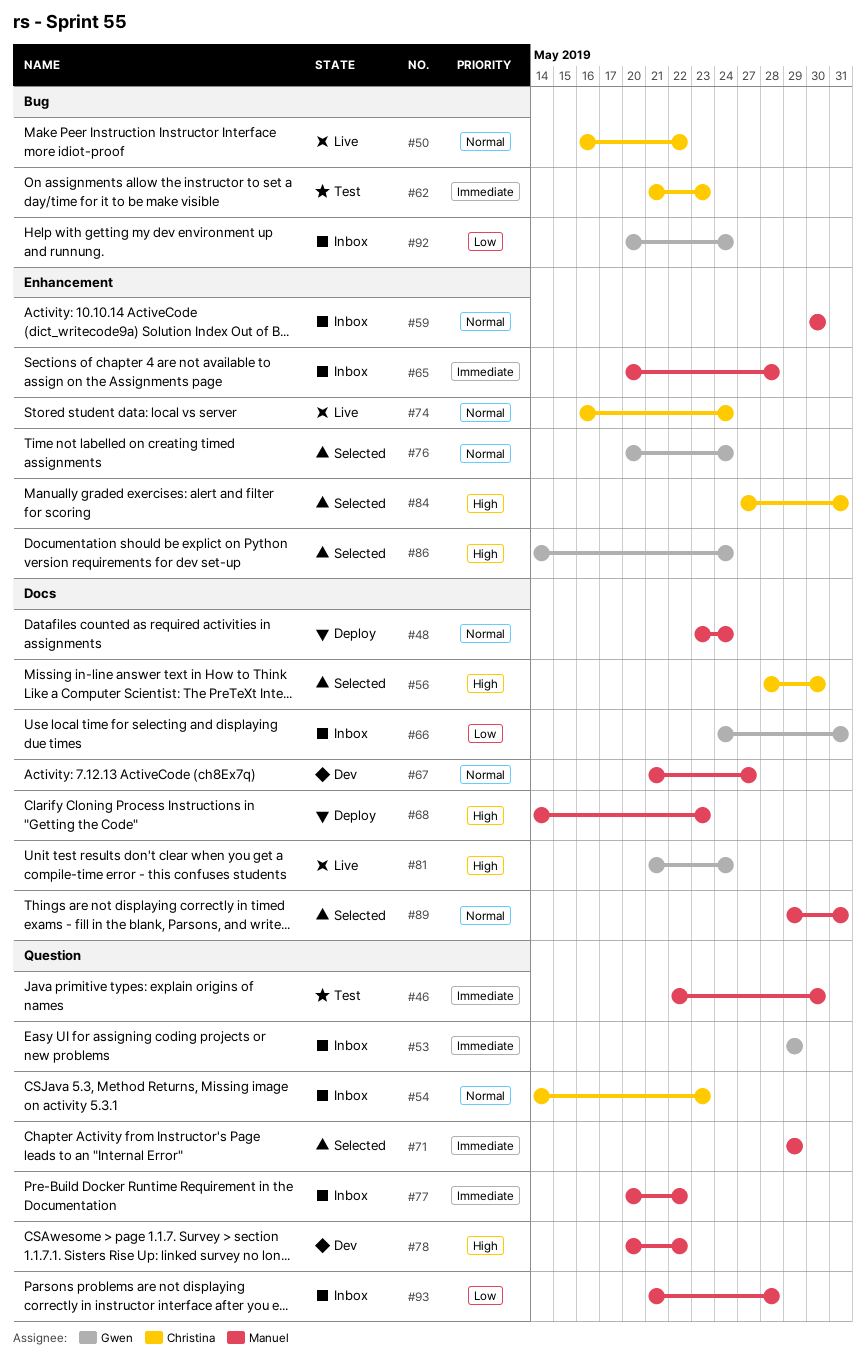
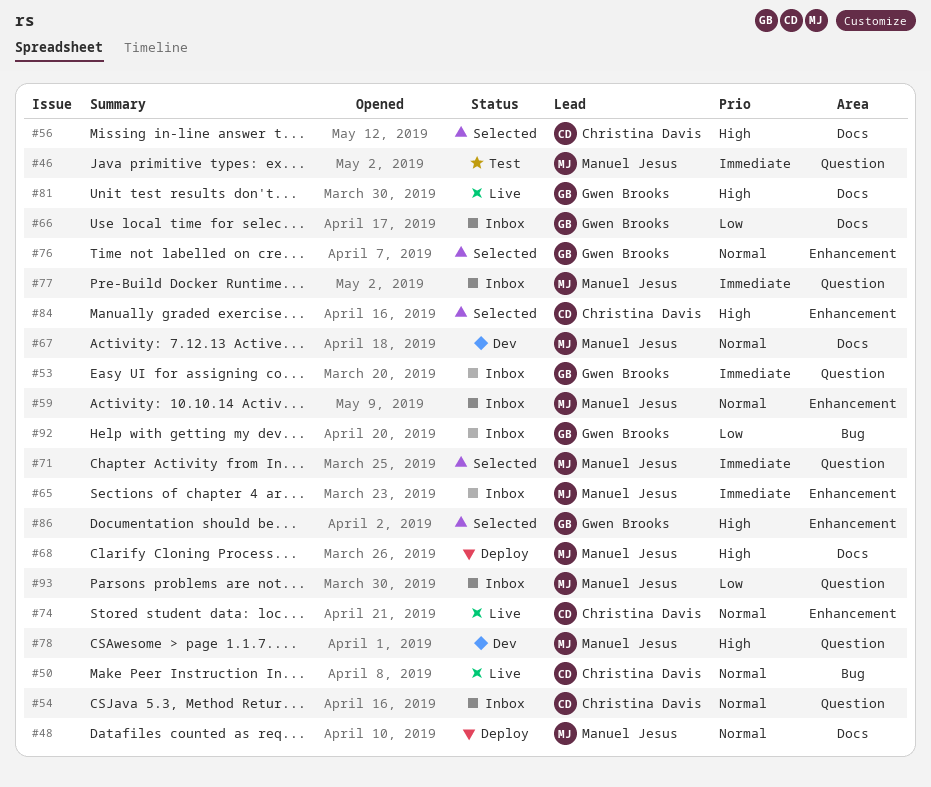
#62: present -> none
#89: present -> none

